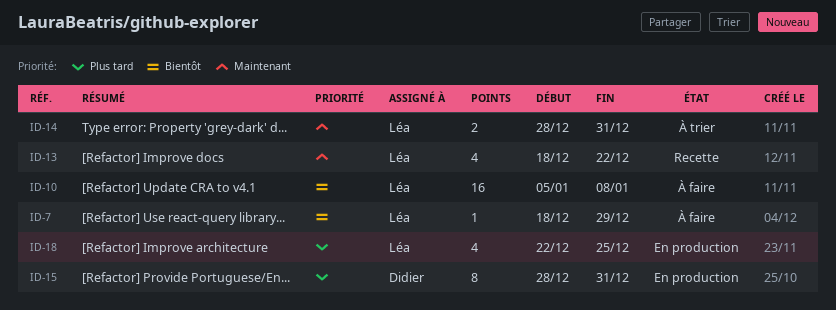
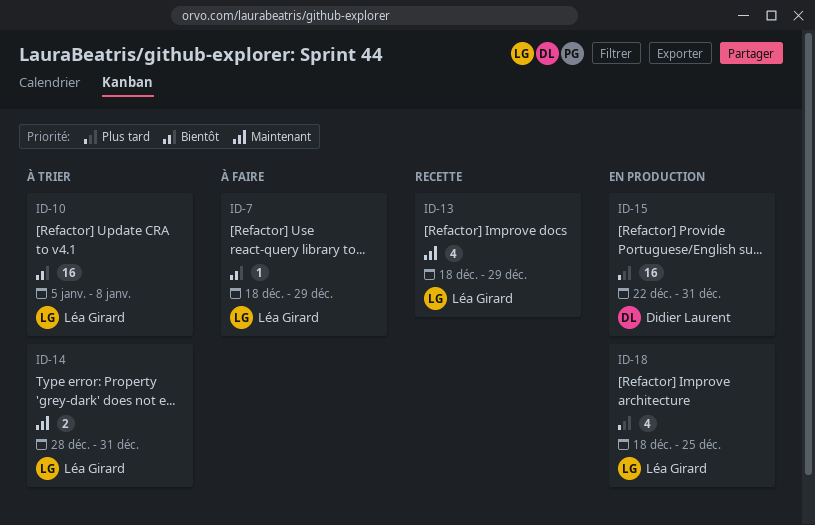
ID-10, status: À faire -> À trier
ID-13, due: Dec 22 -> Dec 29
ID-15, estimate: 8 -> 16
ID-15, start: Dec 28 -> Dec 22
ID-18, start: Dec 22 -> Dec 18

